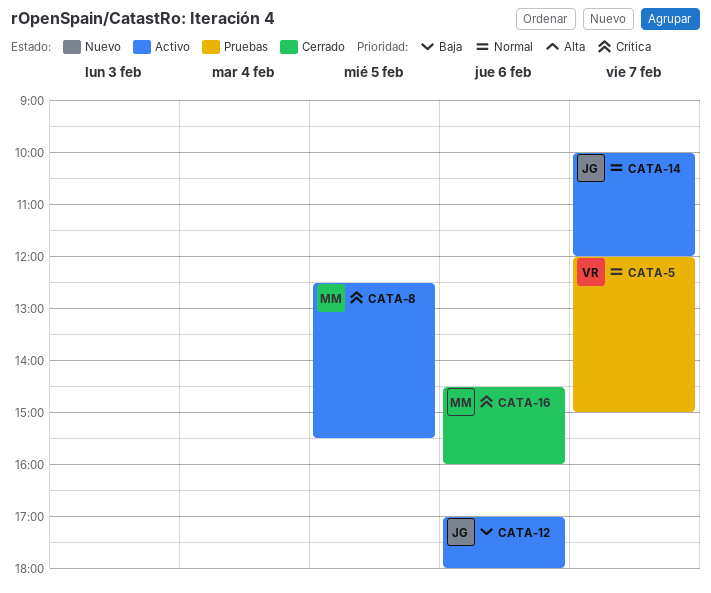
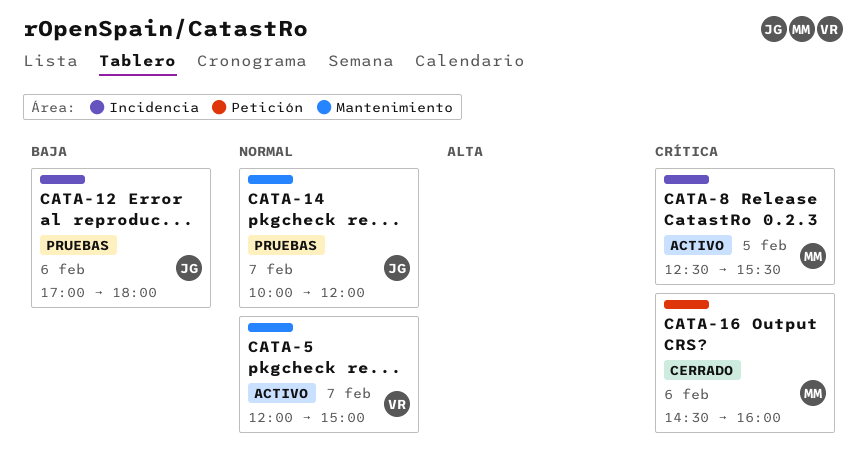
CATA-5, status: Pruebas -> Activo
CATA-12, status: Activo -> Pruebas
CATA-14, status: Activo -> Pruebas

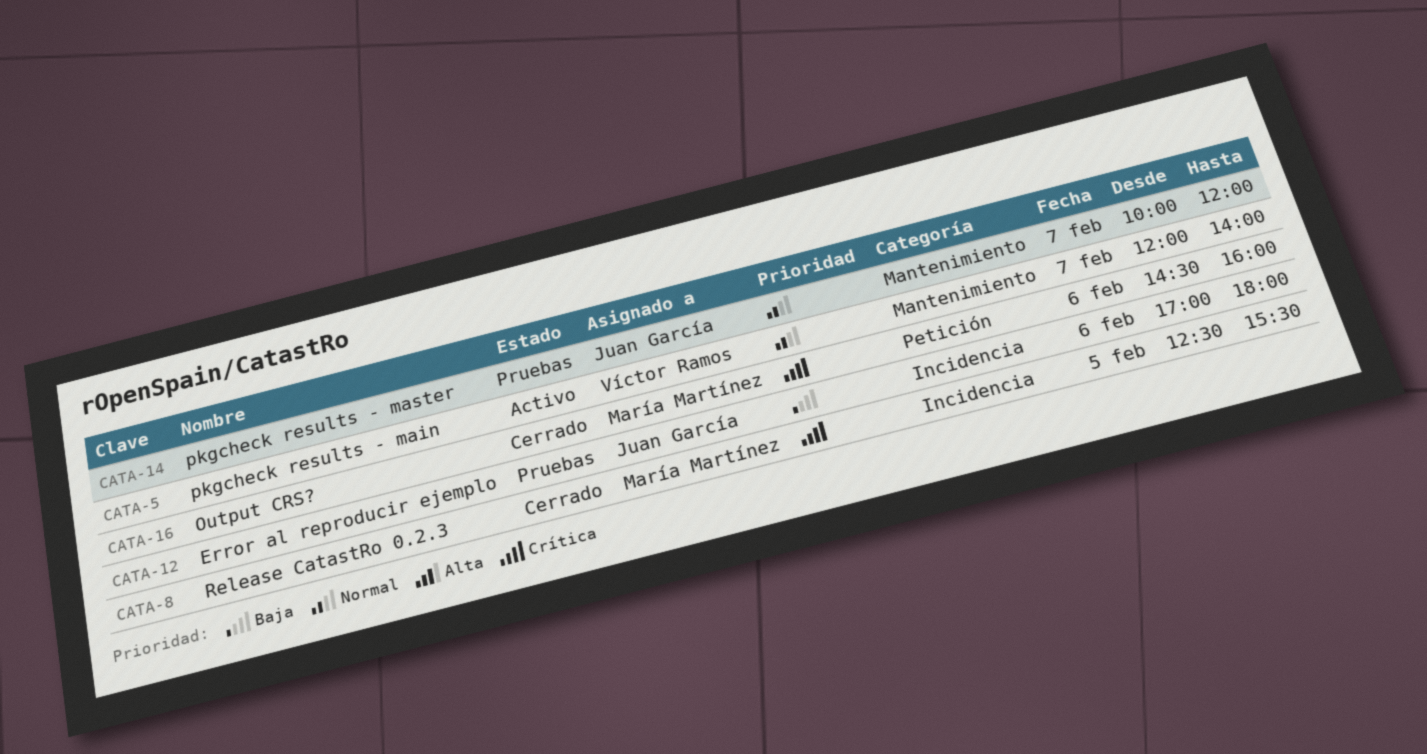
CATA-5, ends: 15:00 -> 14:00
CATA-8, status: Activo -> Cerrado

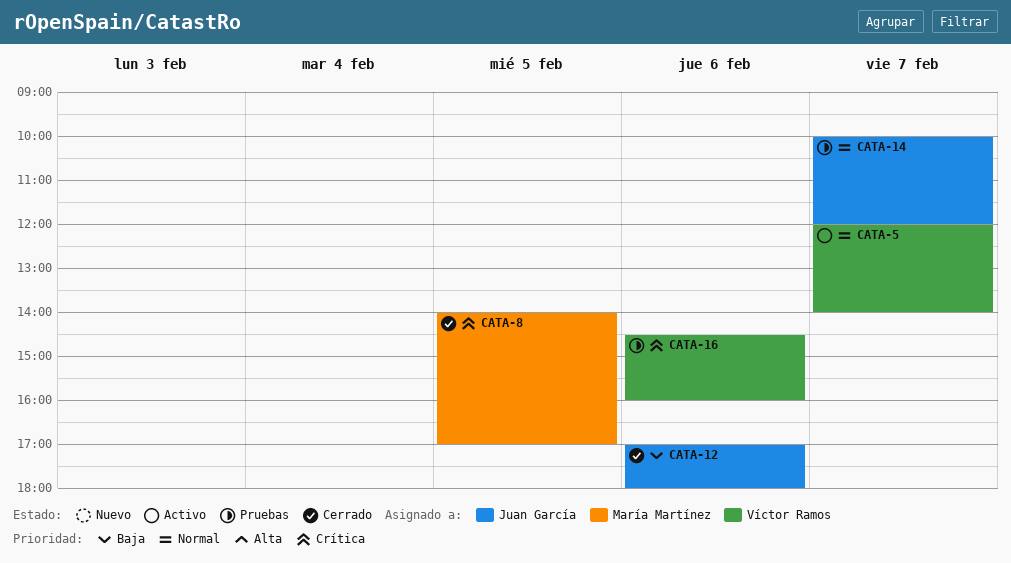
CATA-8, begins: 12:30 -> 14:00
CATA-8, ends: 15:30 -> 17:00
CATA-12, status: Pruebas -> Cerrado
CATA-16, status: Cerrado -> Pruebas
CATA-16, owner: María Martínez -> Víctor Ramos

